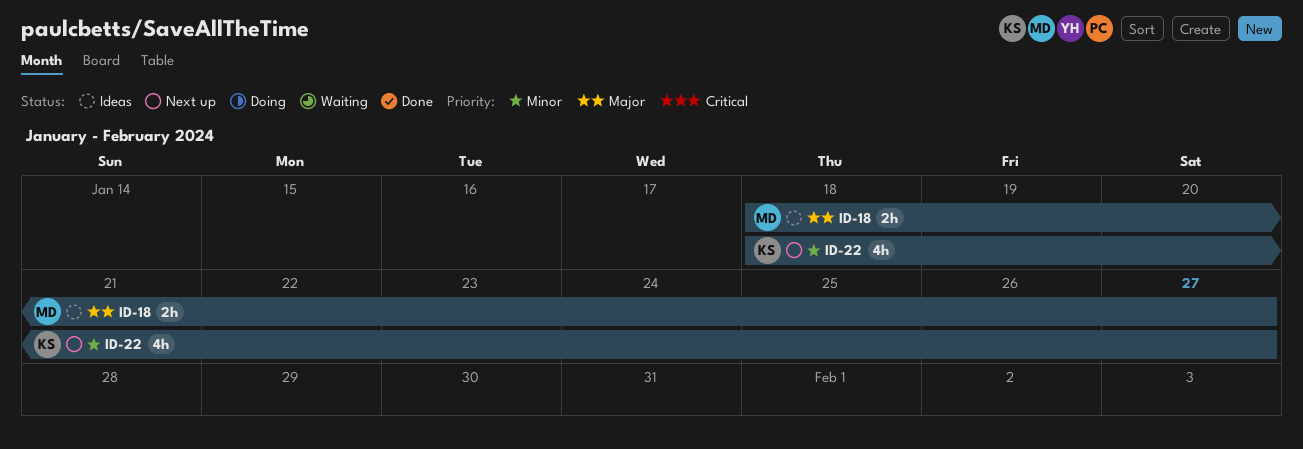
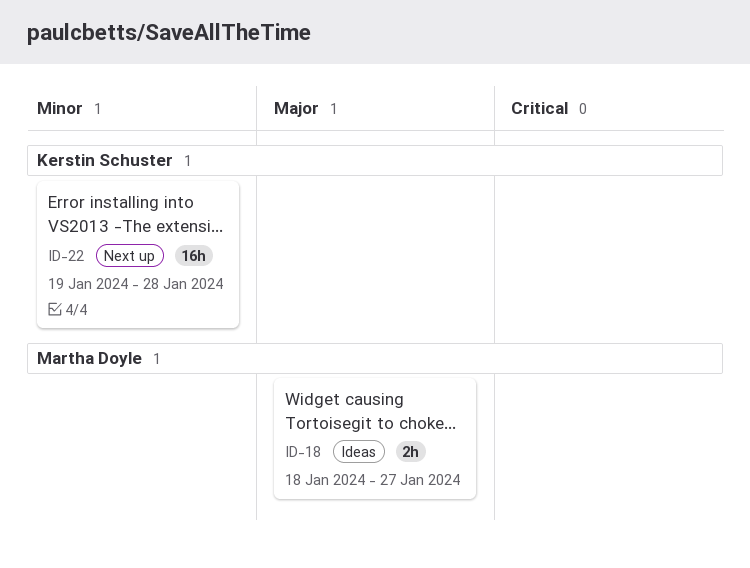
ID-22, estimate: 4h -> 16h
ID-22, start: Jan 18 -> Jan 19
ID-22, due: Jan 27 -> Jan 28

